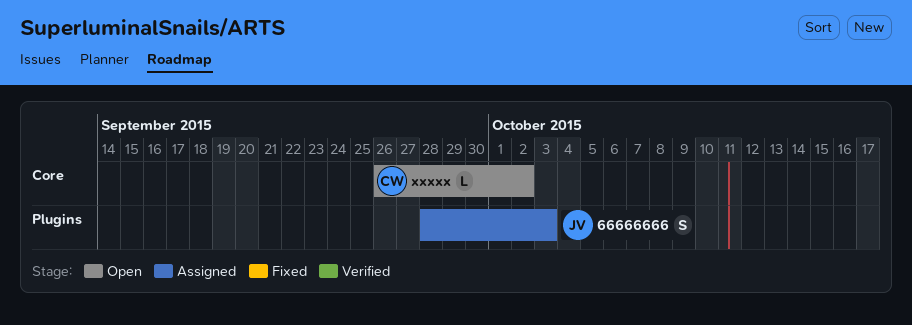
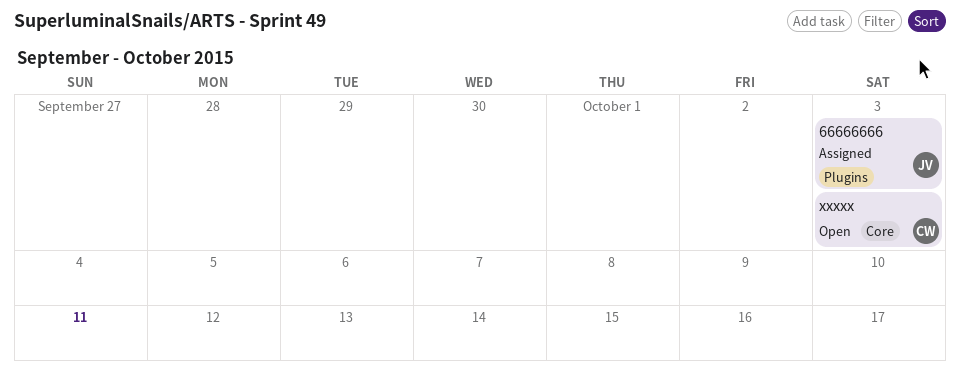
xxxxx, due: Oct 2 -> Oct 3

